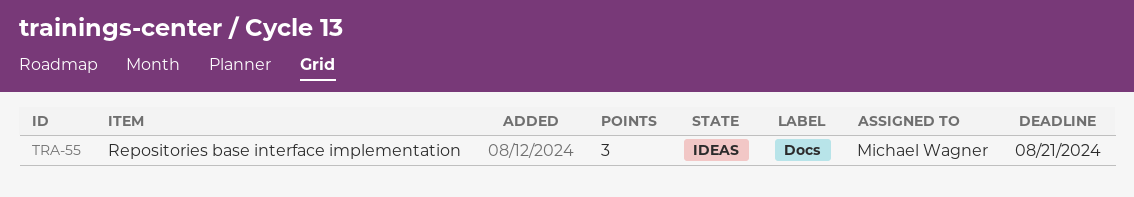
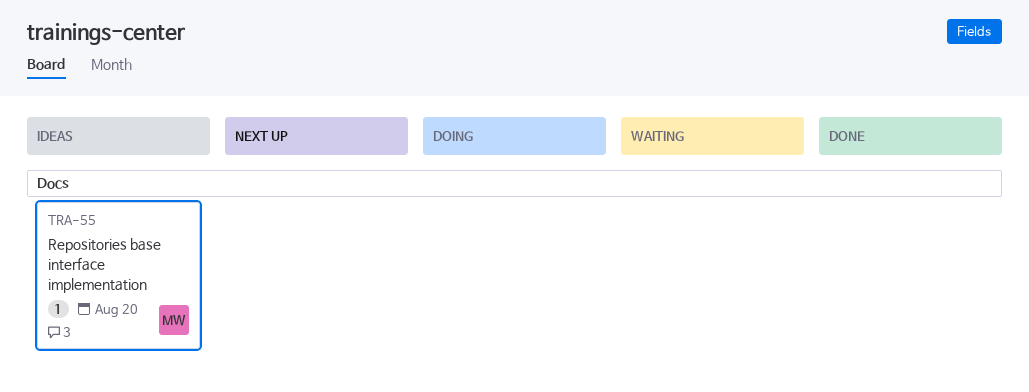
TRA-55, estimate: 3 -> 1
TRA-55, due: Aug 21 -> Aug 20

